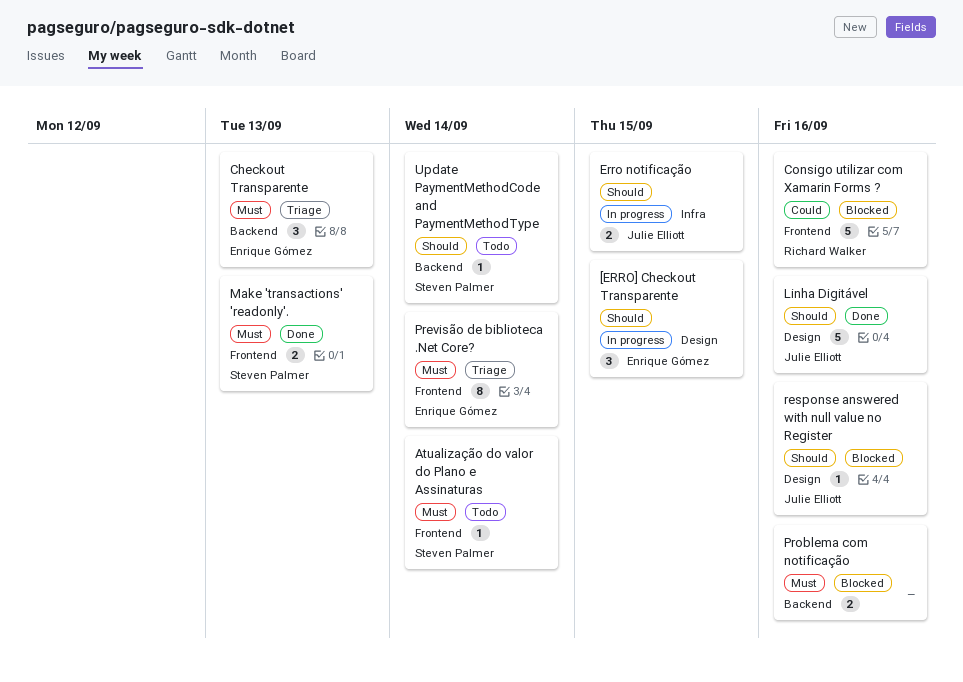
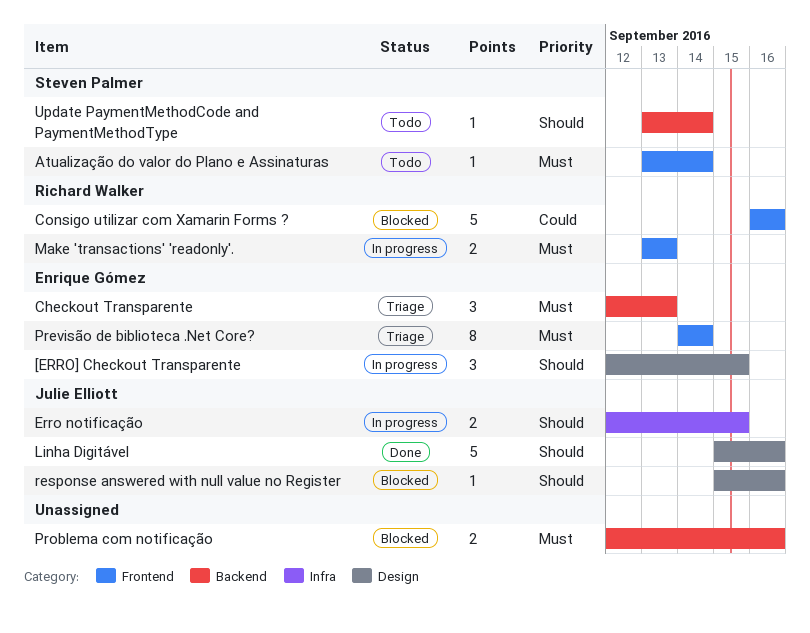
Make 'transactions' 'readonly'., status: Done -> In progress
Make 'transactions' 'readonly'., owner: Steven Palmer -> Richard Walker

